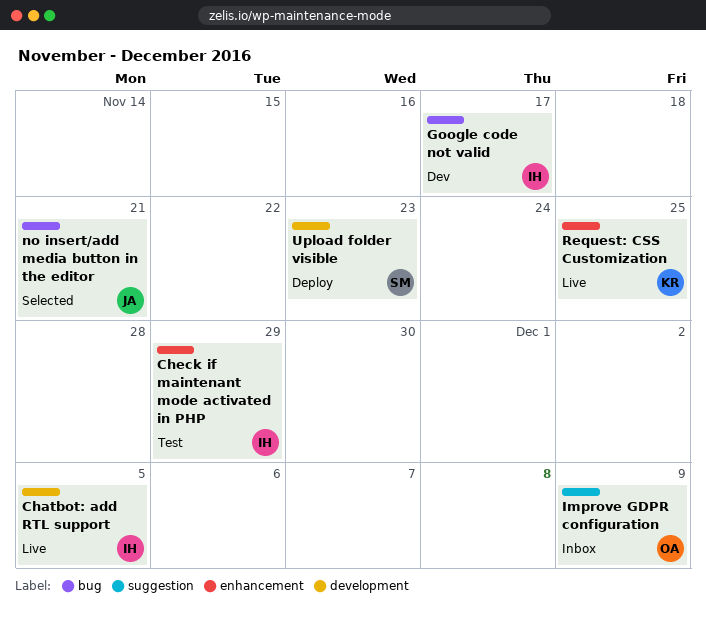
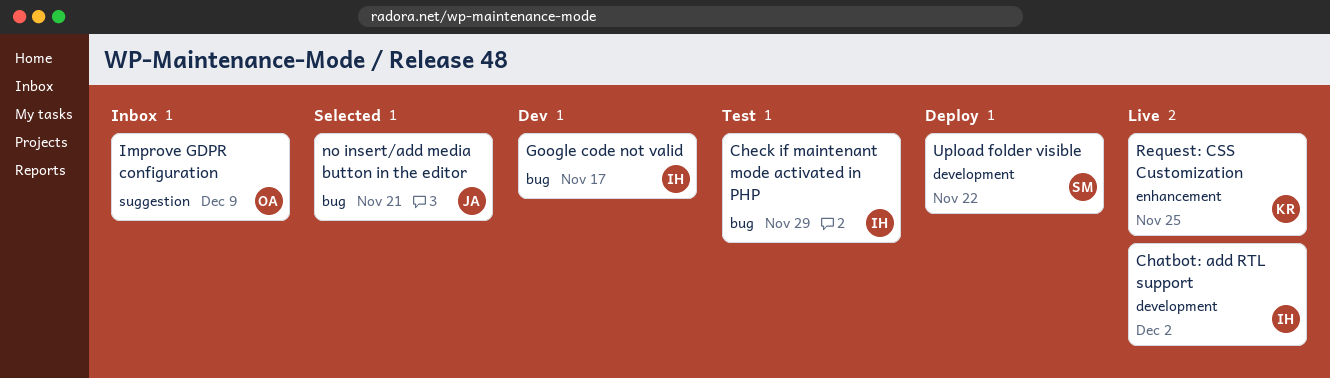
Chatbot: add RTL support, due: Dec 5 -> Dec 2
Check if maintenant mode activated in PHP, label: enhancement -> bug
Upload folder visible, due: Nov 23 -> Nov 22

